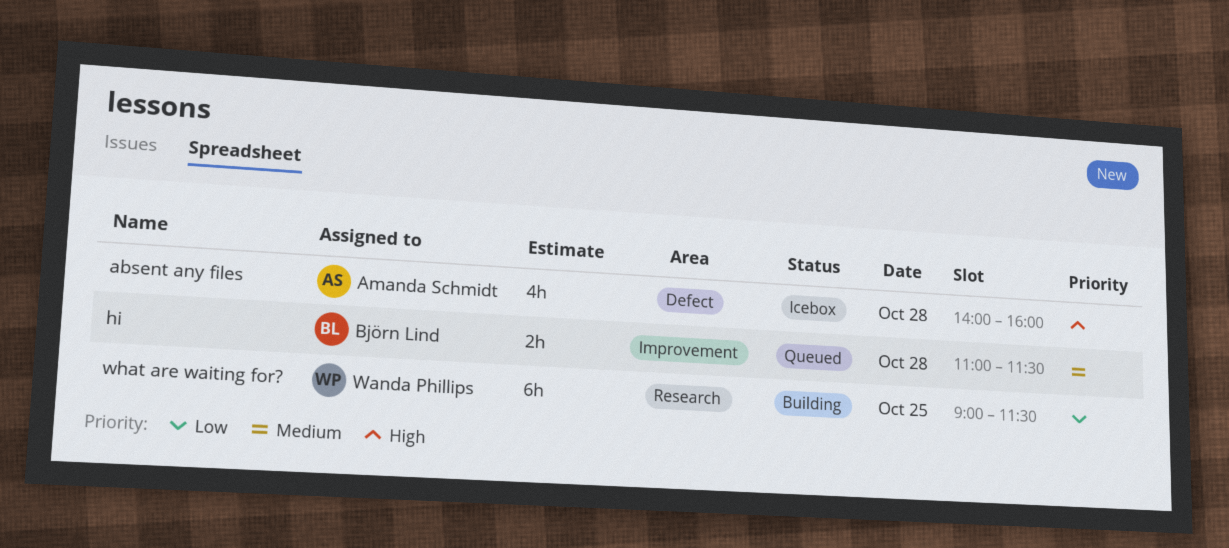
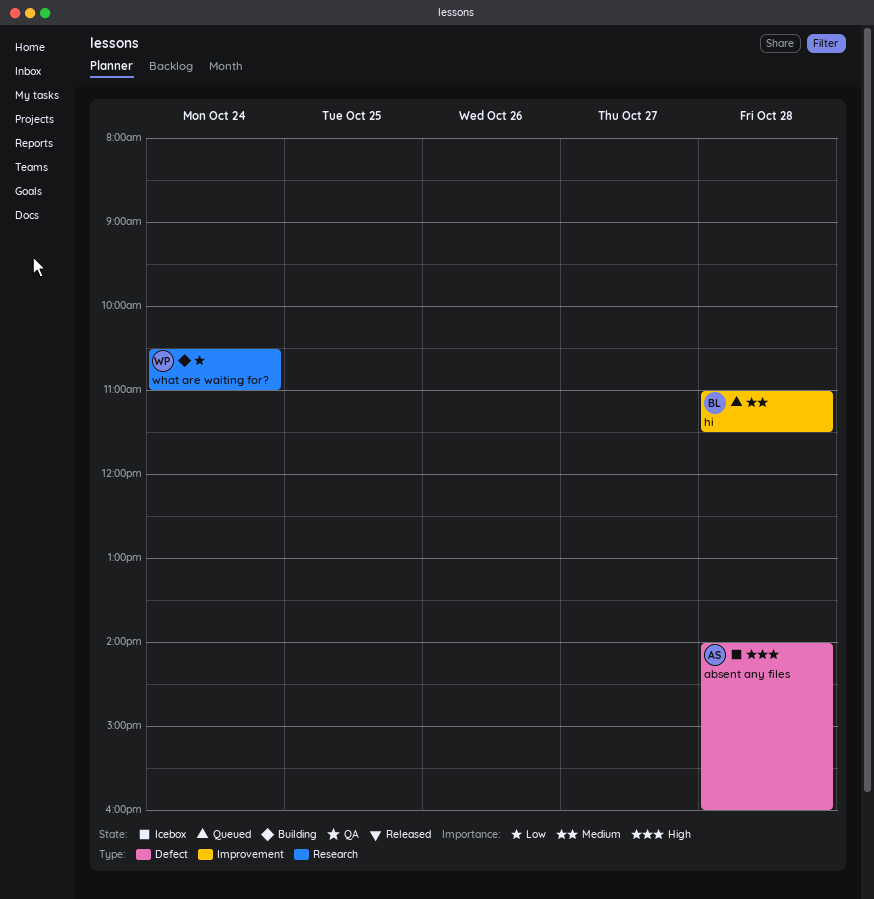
what are waiting for?, day: Oct 25 -> Oct 24
what are waiting for?, begins: 09:00 -> 10:30
what are waiting for?, ends: 11:30 -> 11:00

